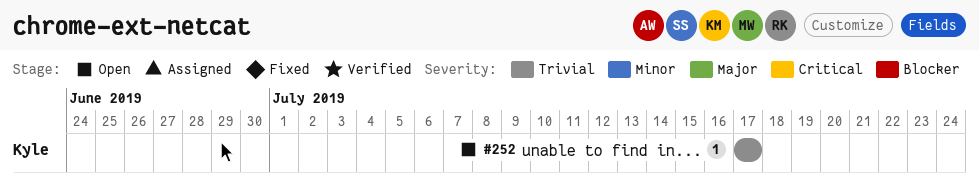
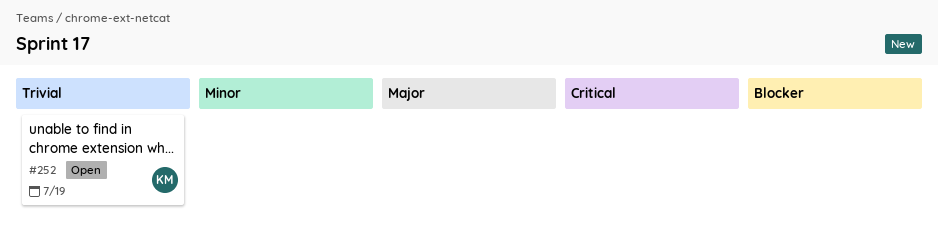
#252, due: Jul 17 -> Jul 19

